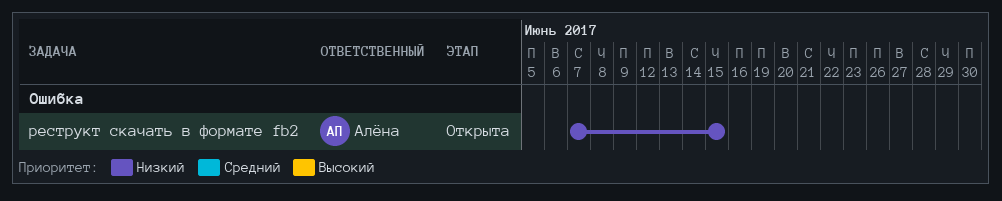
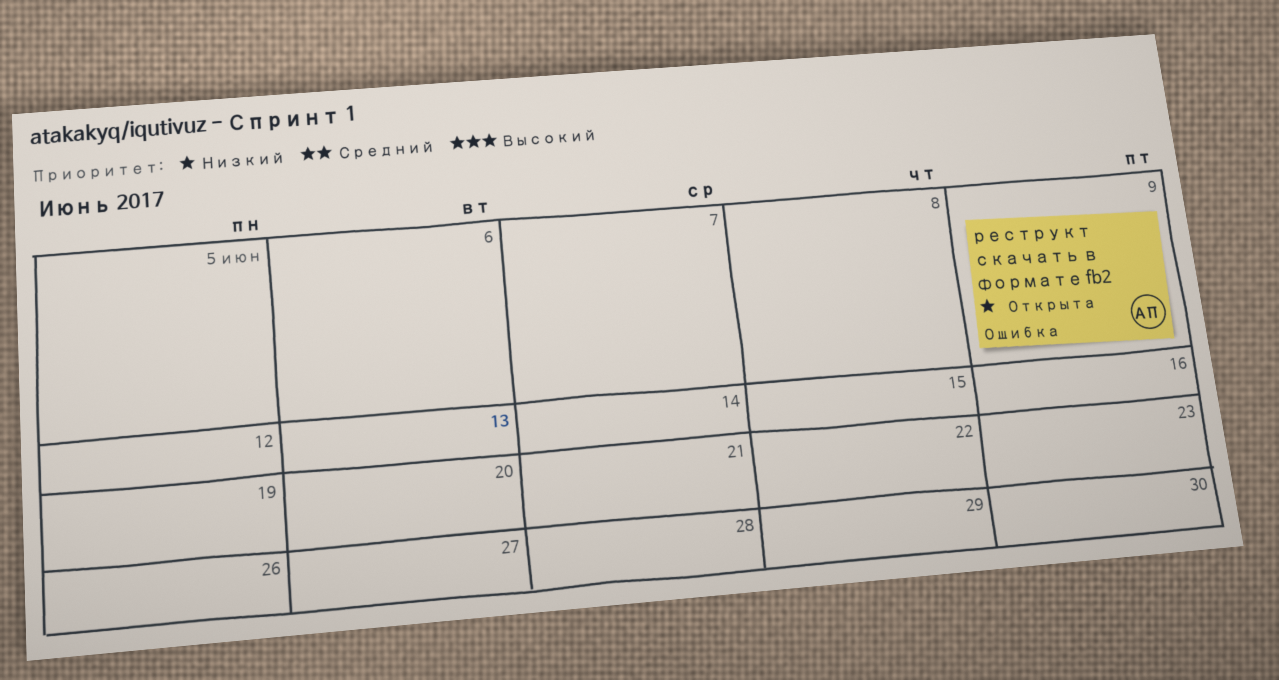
реструкт скачать в формате fb2, due: Jun 15 -> Jun 9

